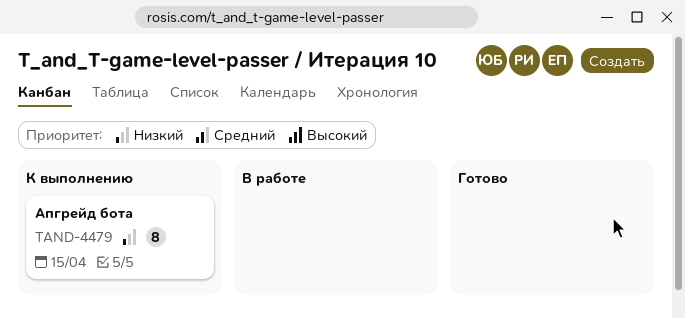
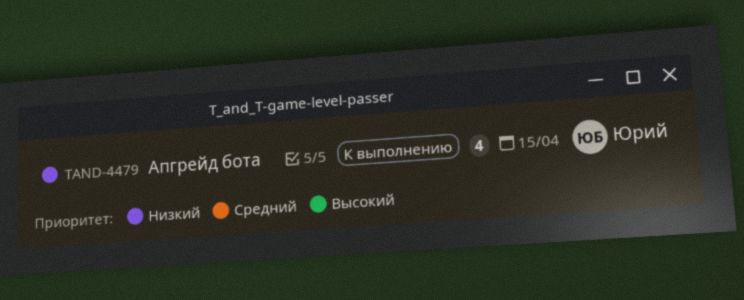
TAND-4479, estimate: 8 -> 4

